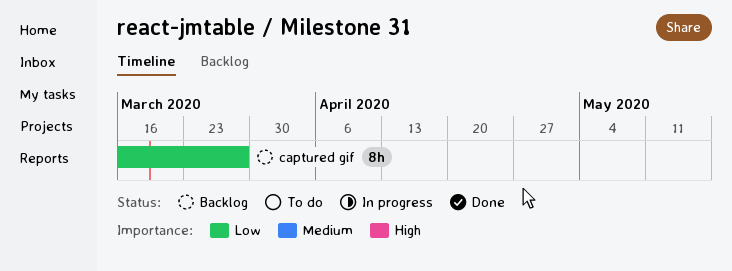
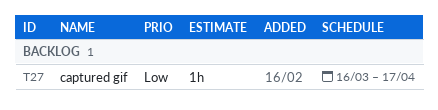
captured gif, estimate: 8h -> 1h
captured gif, due: Mar 27 -> Apr 17

